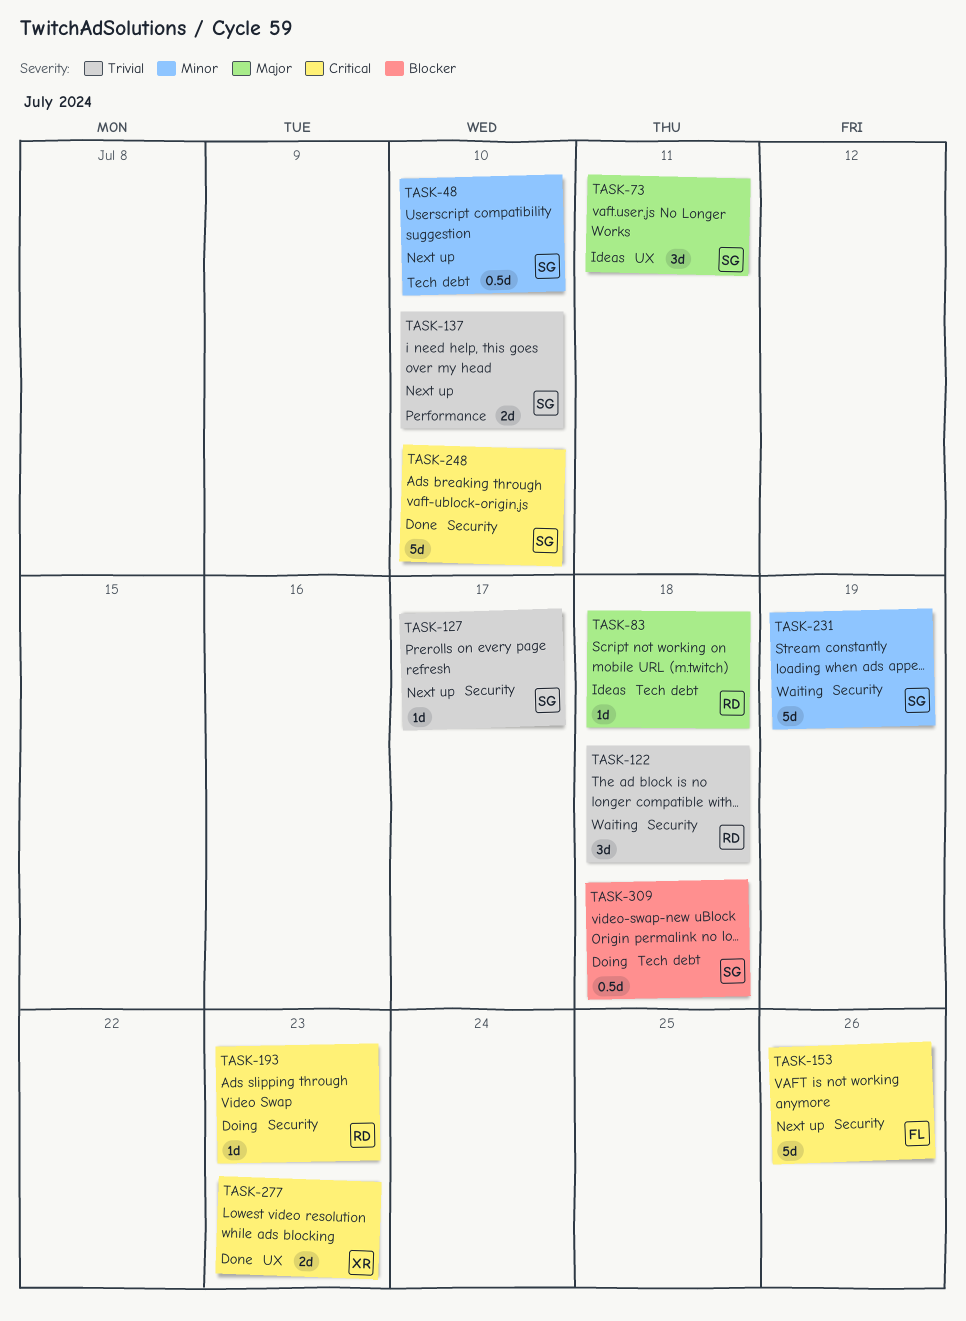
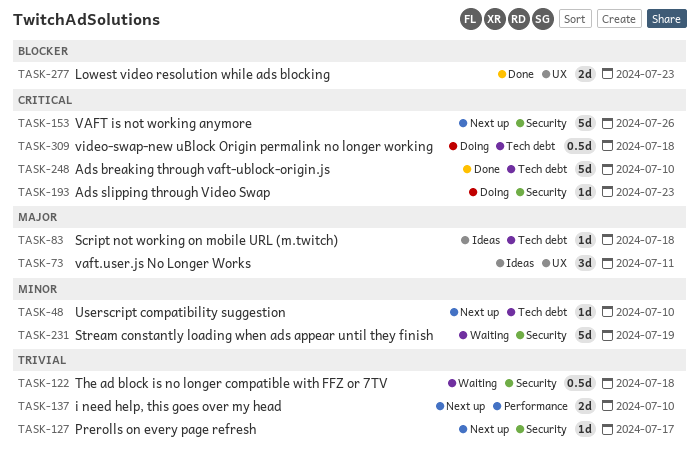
TASK-48, estimate: 0.5d -> 1d
TASK-122, estimate: 3d -> 0.5d
TASK-248, label: Security -> Tech debt
TASK-277, priority: Critical -> Blocker
TASK-309, priority: Blocker -> Critical

